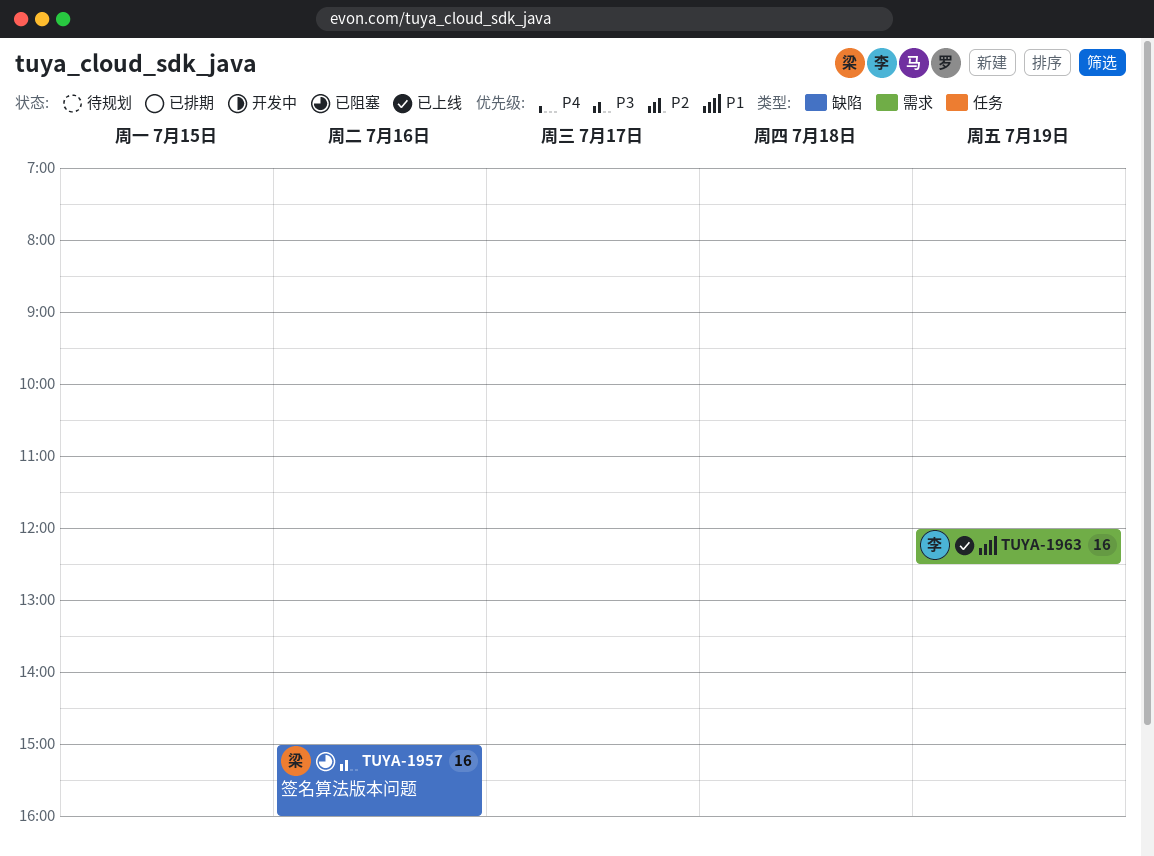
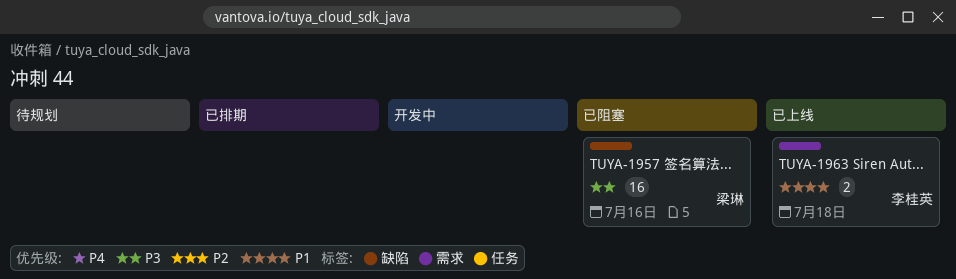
TUYA-1963, estimate: 16 -> 2
TUYA-1963, day: Jul 19 -> Jul 18

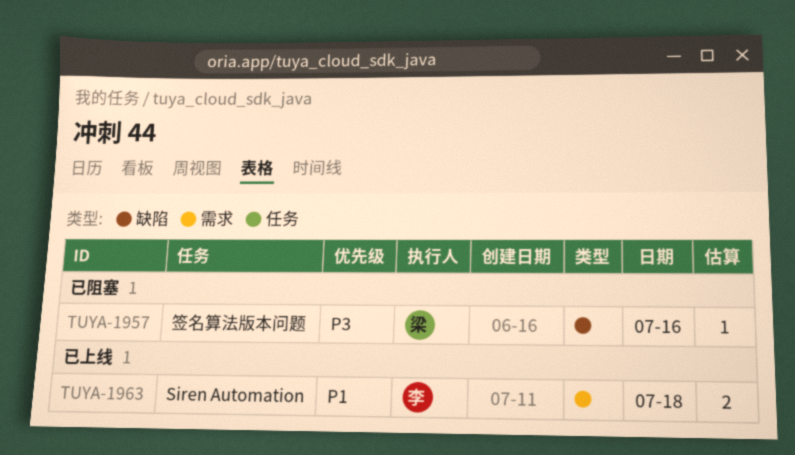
TUYA-1957, estimate: 16 -> 1

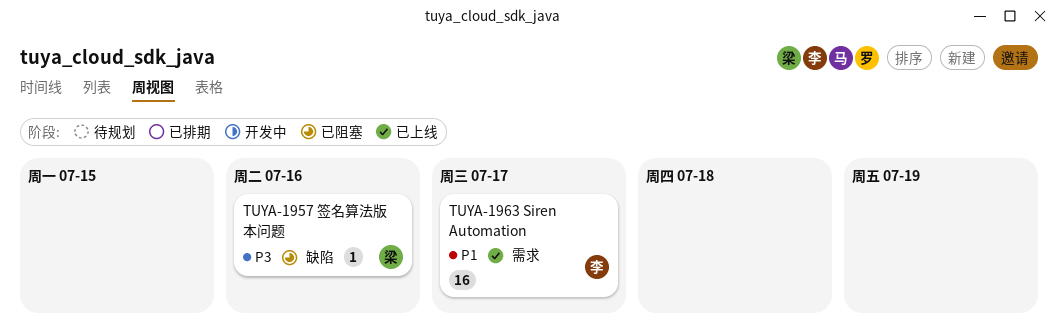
TUYA-1963, estimate: 2 -> 16
TUYA-1963, day: Jul 18 -> Jul 17

